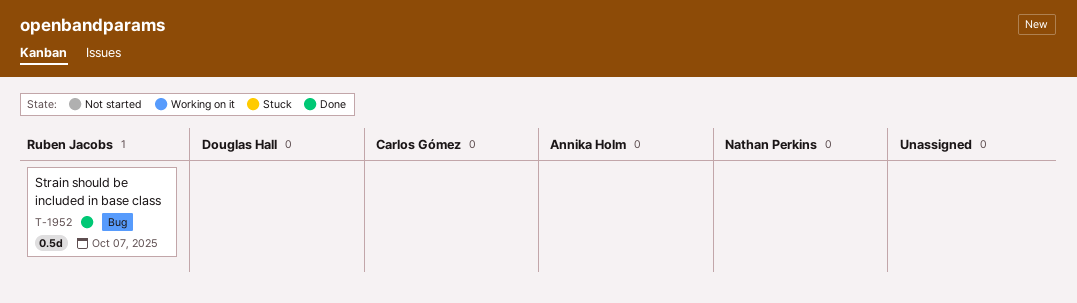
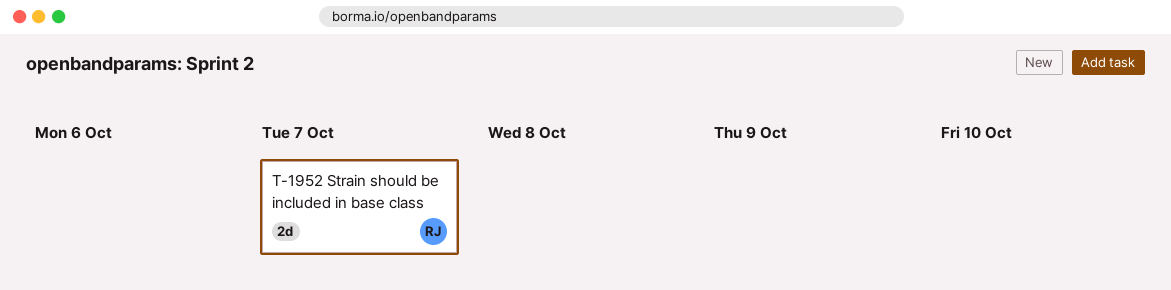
T-1952, estimate: 0.5d -> 2d

